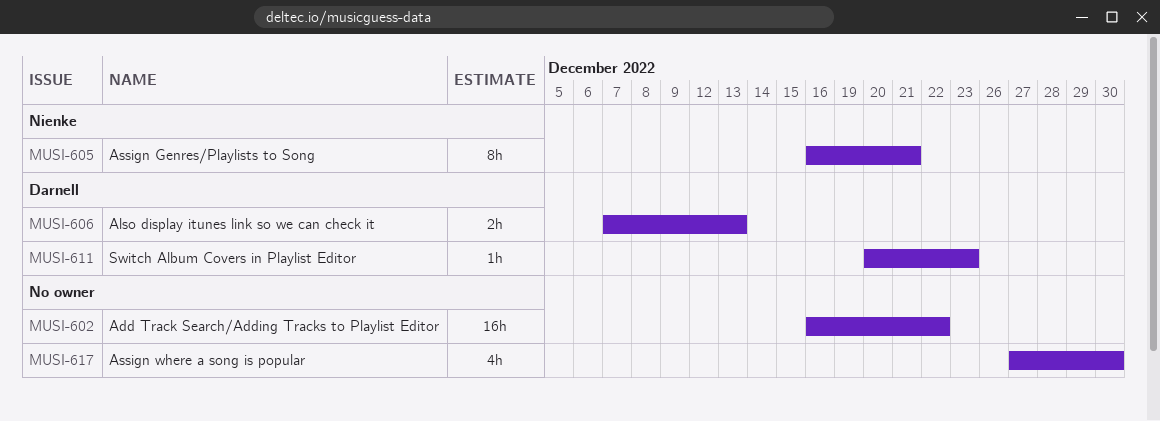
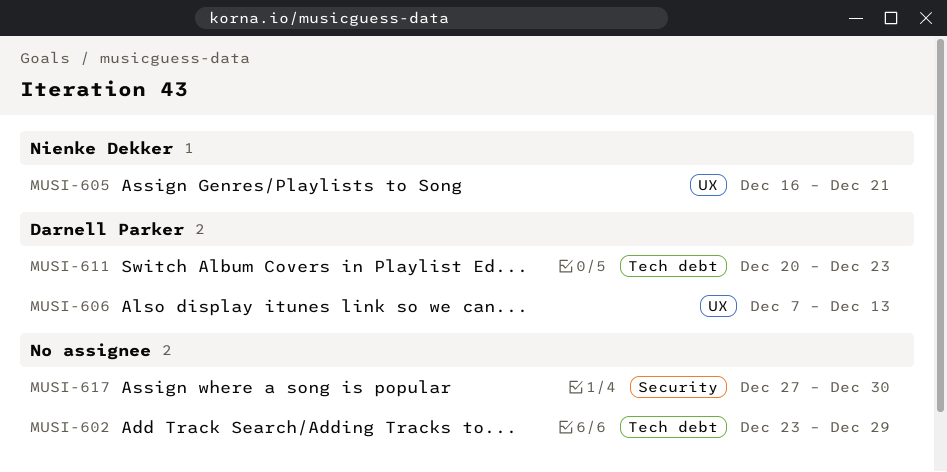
MUSI-602, start: Dec 16 -> Dec 23
MUSI-602, due: Dec 22 -> Dec 29

